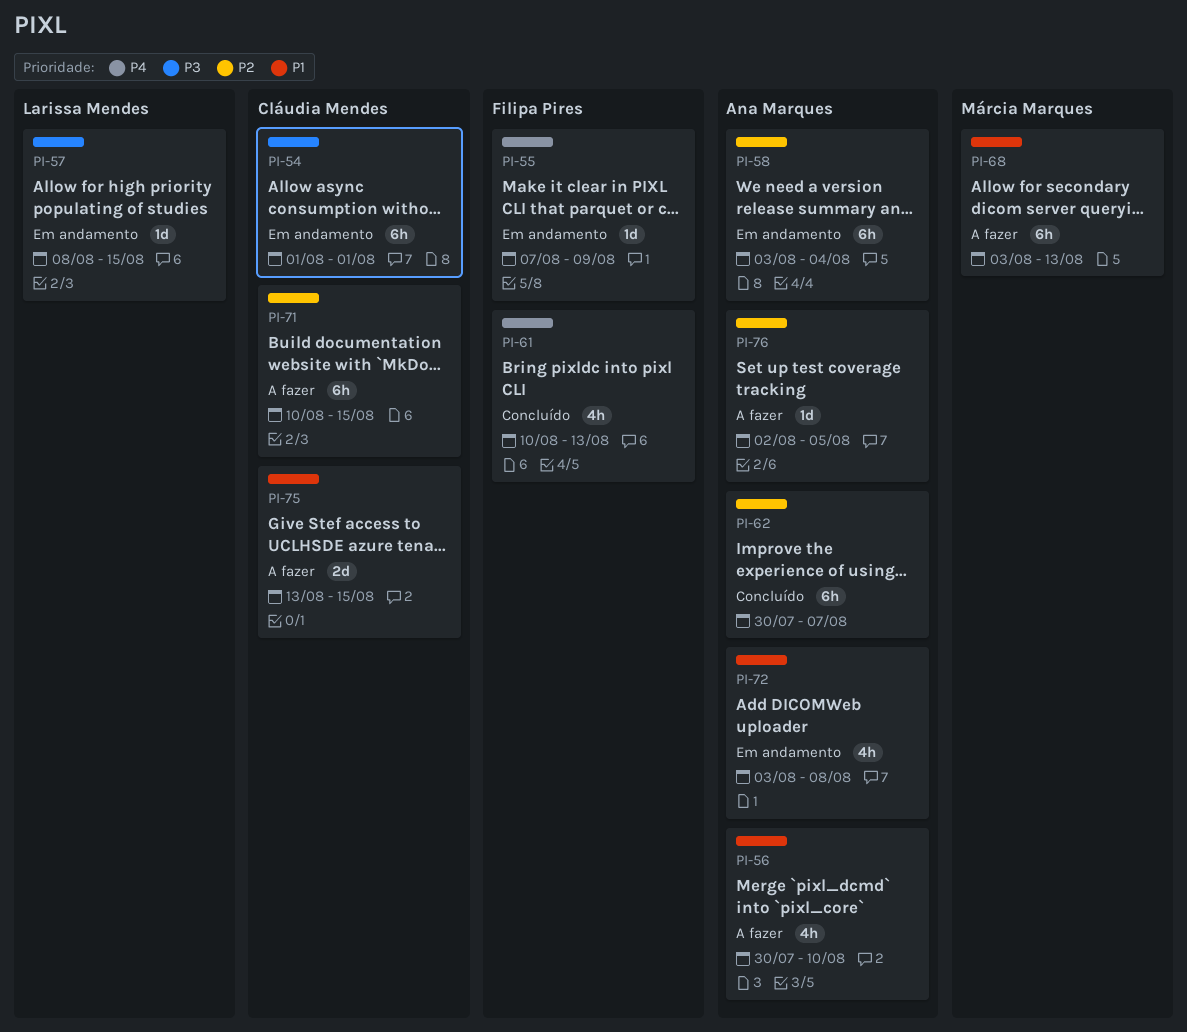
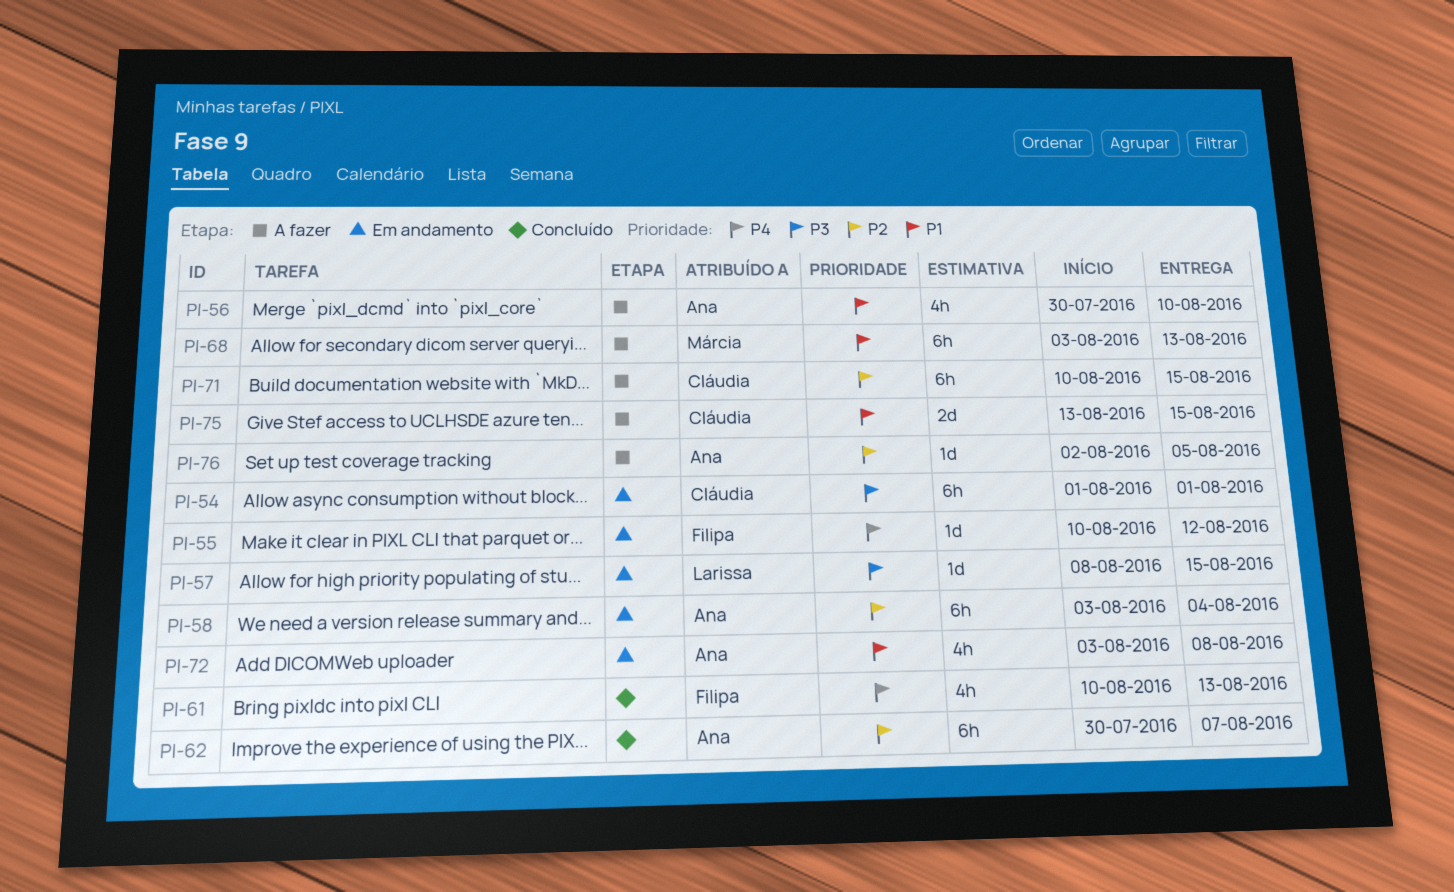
PI-55, start: Aug 7 -> Aug 10
PI-55, due: Aug 9 -> Aug 12

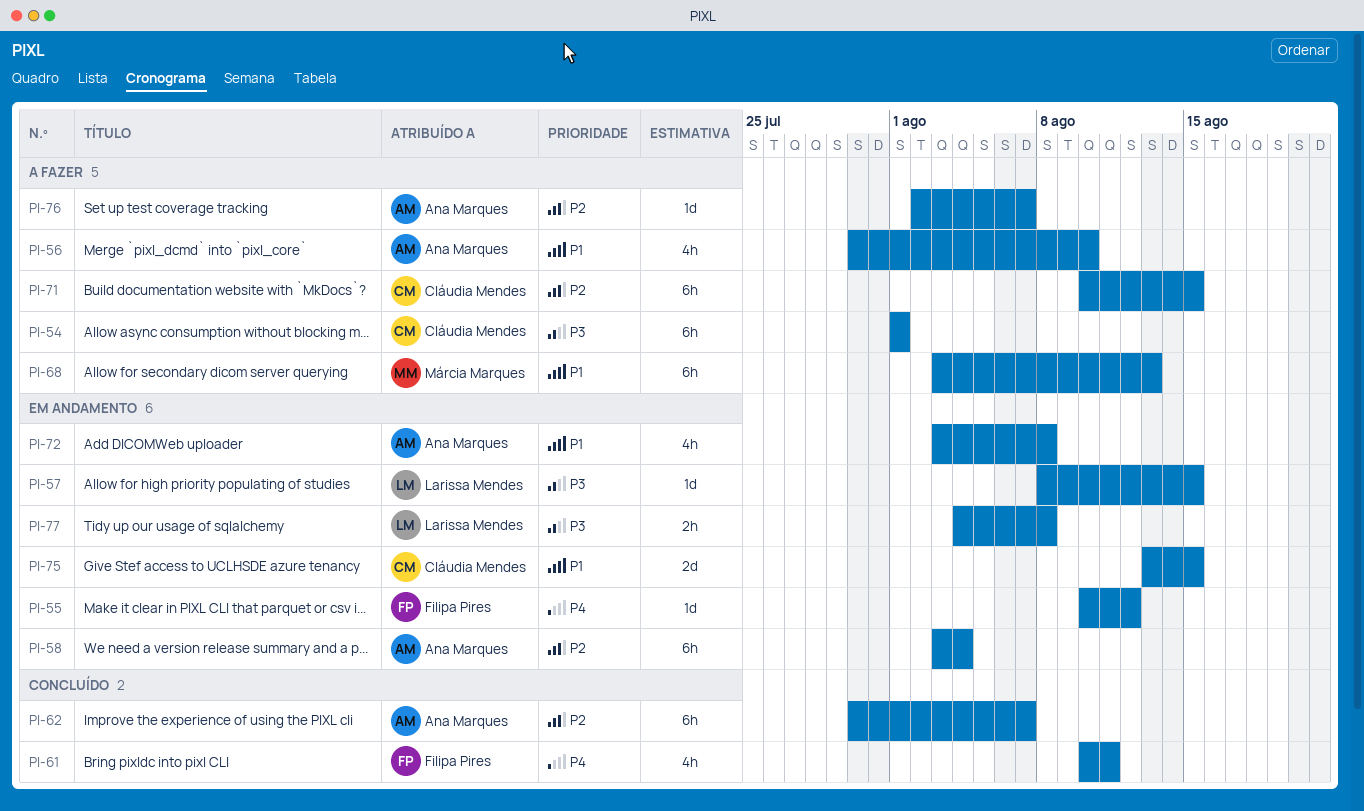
PI-54, status: Em andamento -> A fazer
PI-61, due: Aug 13 -> Aug 11
PI-75, status: A fazer -> Em andamento
PI-76, due: Aug 5 -> Aug 7
PI-77: none -> present

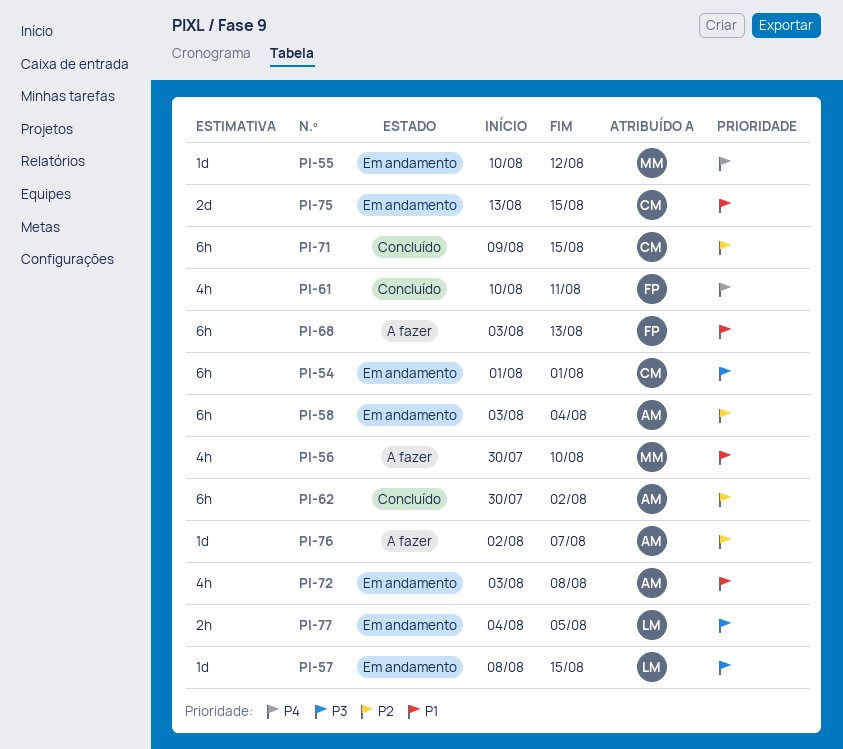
PI-54, status: A fazer -> Em andamento
PI-55, owner: Filipa Pires -> Márcia Marques
PI-56, owner: Ana Marques -> Márcia Marques
PI-62, due: Aug 7 -> Aug 2
PI-68, owner: Márcia Marques -> Filipa Pires
PI-71, status: A fazer -> Concluído
PI-71, start: Aug 10 -> Aug 9
PI-77, due: Aug 8 -> Aug 5

